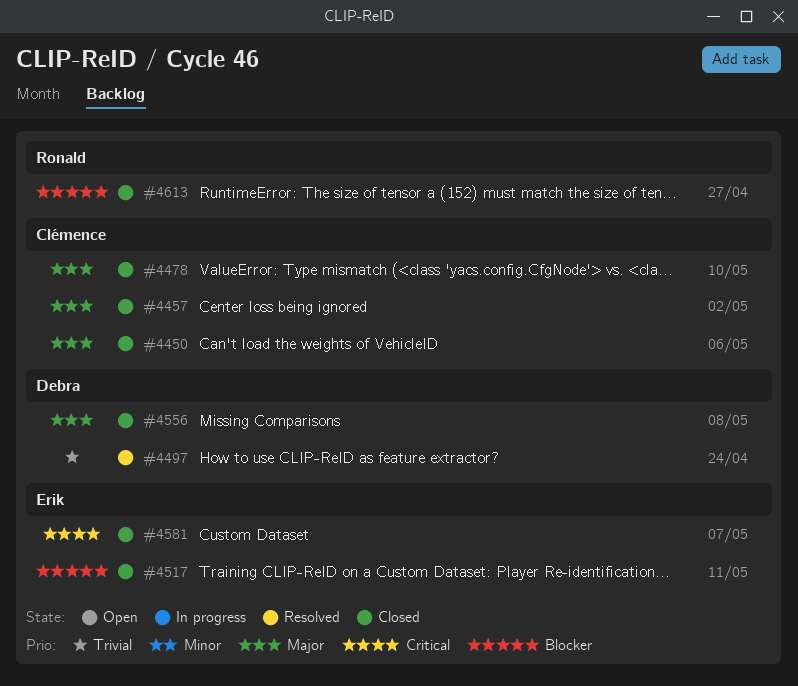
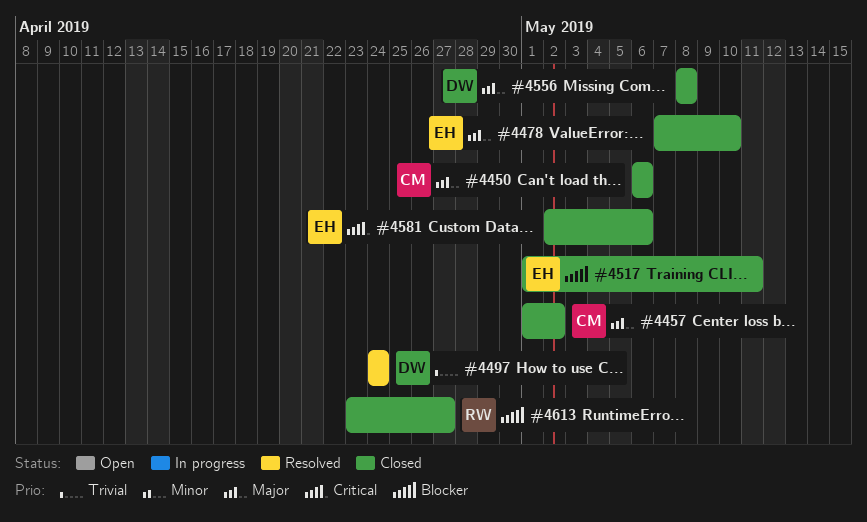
#4478, owner: Clémence -> Erik
#4581, due: May 7 -> May 6

